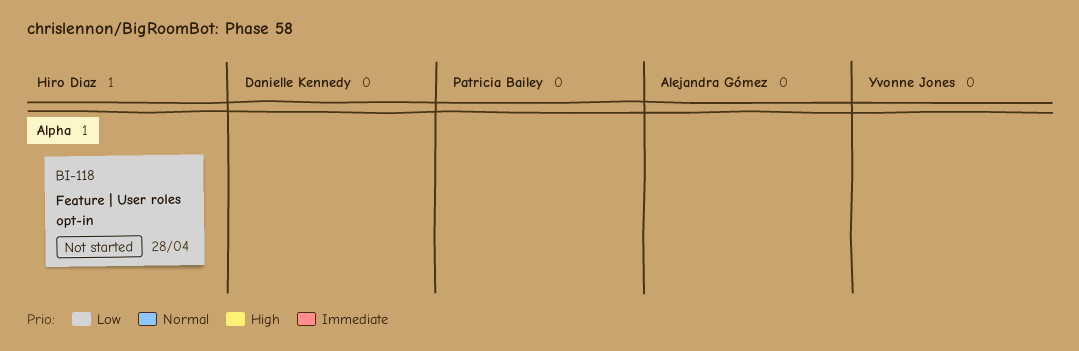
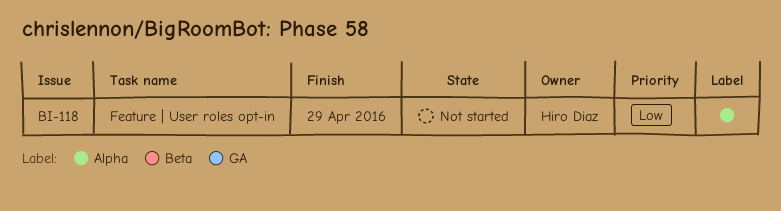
BI-118, due: Apr 28 -> Apr 29

